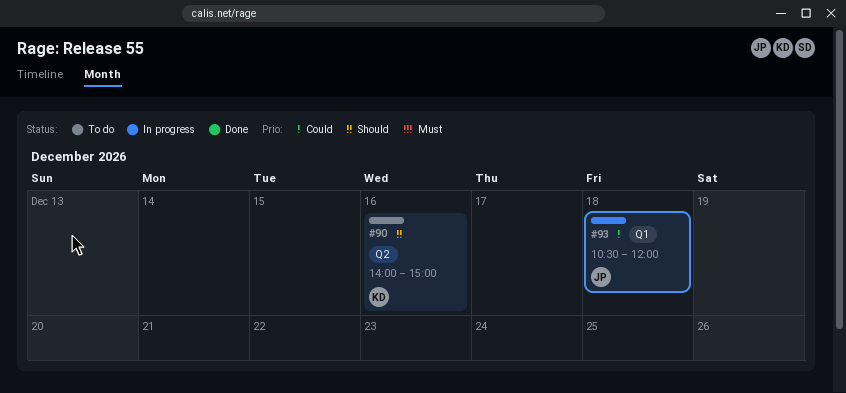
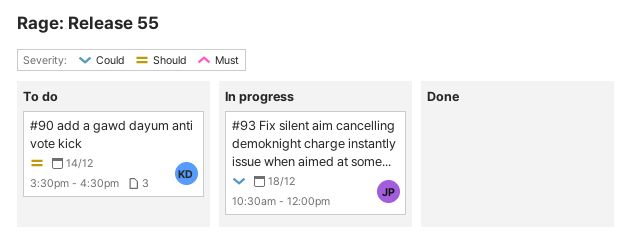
#90, day: Dec 16 -> Dec 14
#90, begins: 14:00 -> 15:30
#90, ends: 15:00 -> 16:30

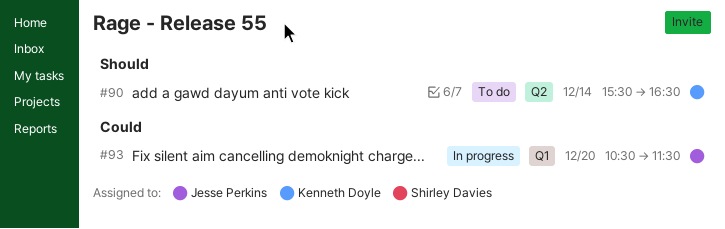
#93, day: Dec 18 -> Dec 20
#93, ends: 12:00 -> 11:30

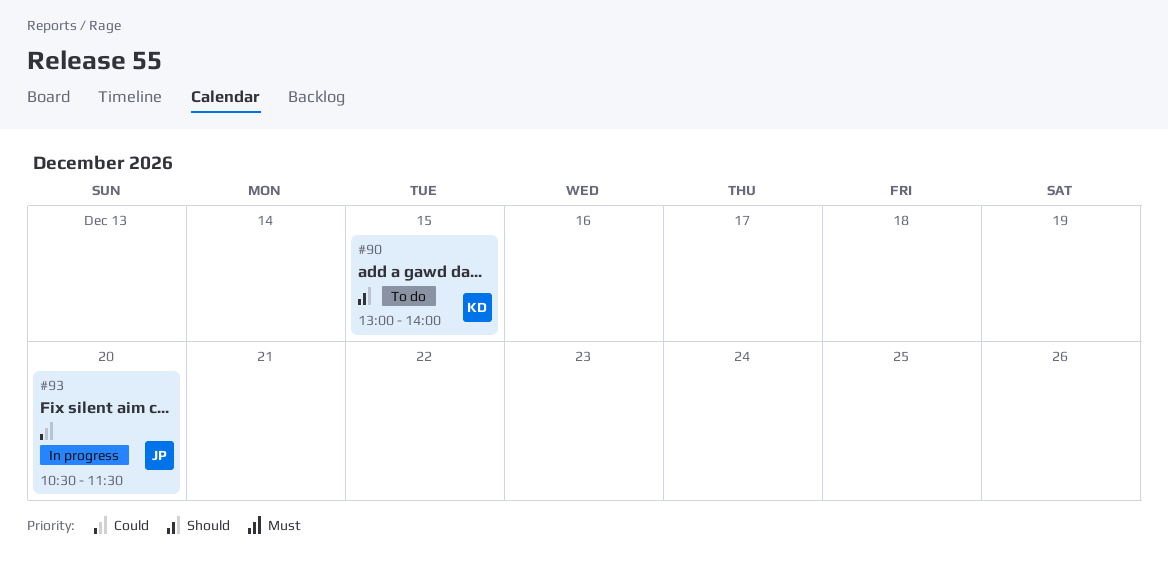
#90, day: Dec 14 -> Dec 15
#90, begins: 15:30 -> 13:00
#90, ends: 16:30 -> 14:00

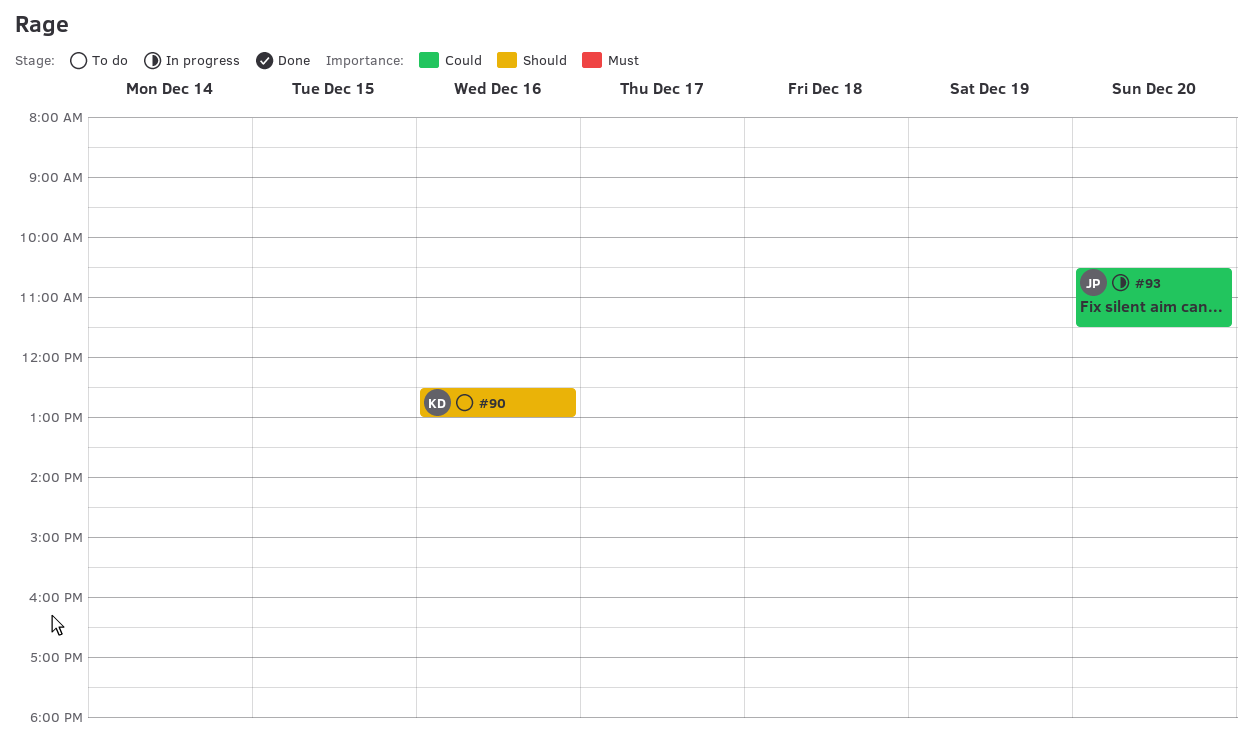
#90, day: Dec 15 -> Dec 16
#90, begins: 13:00 -> 12:30
#90, ends: 14:00 -> 13:00

